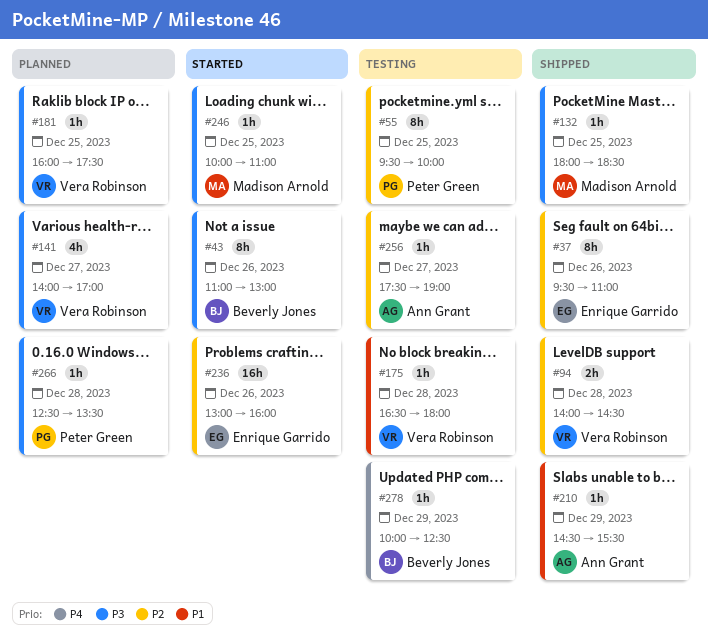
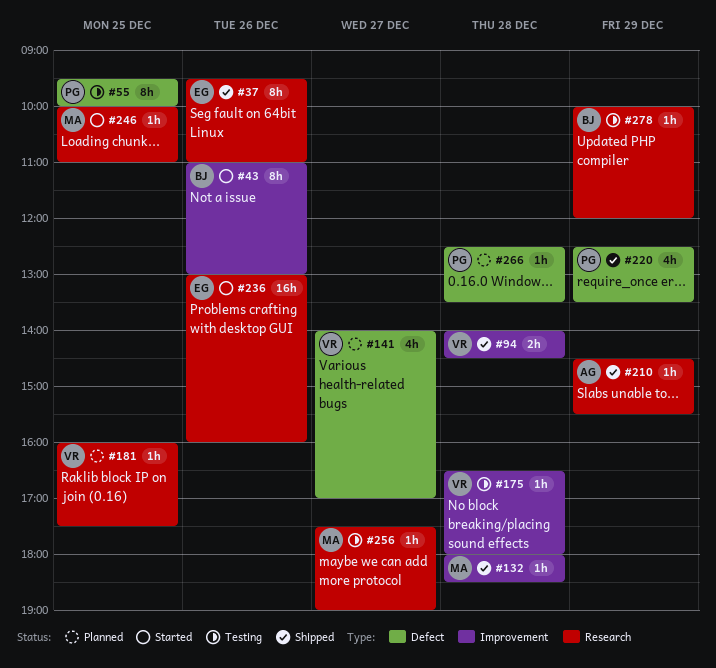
#132, day: Dec 25 -> Dec 28
#220: none -> present
#256, owner: Ann Grant -> Madison Arnold
#278, ends: 12:30 -> 12:00

